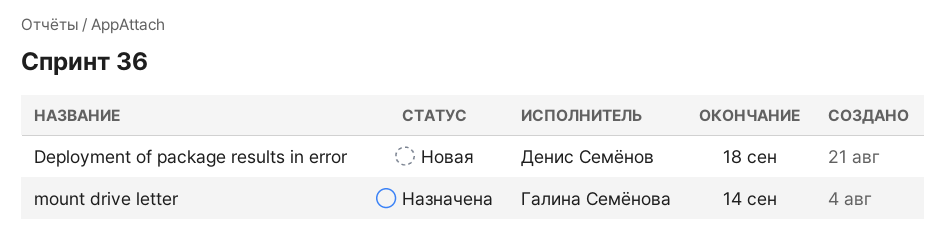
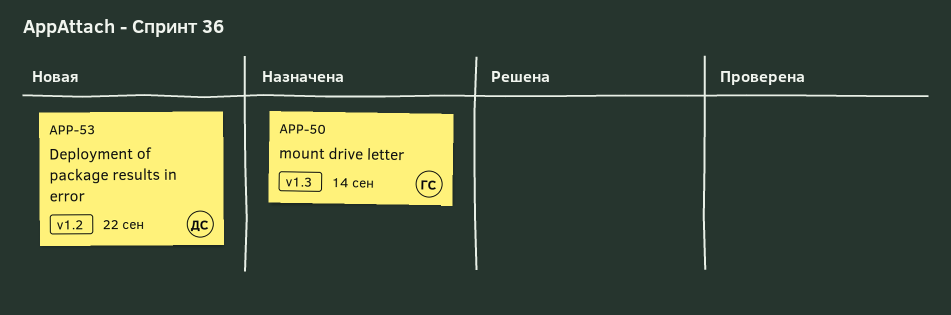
Deployment of package results in error, due: Sep 18 -> Sep 22

